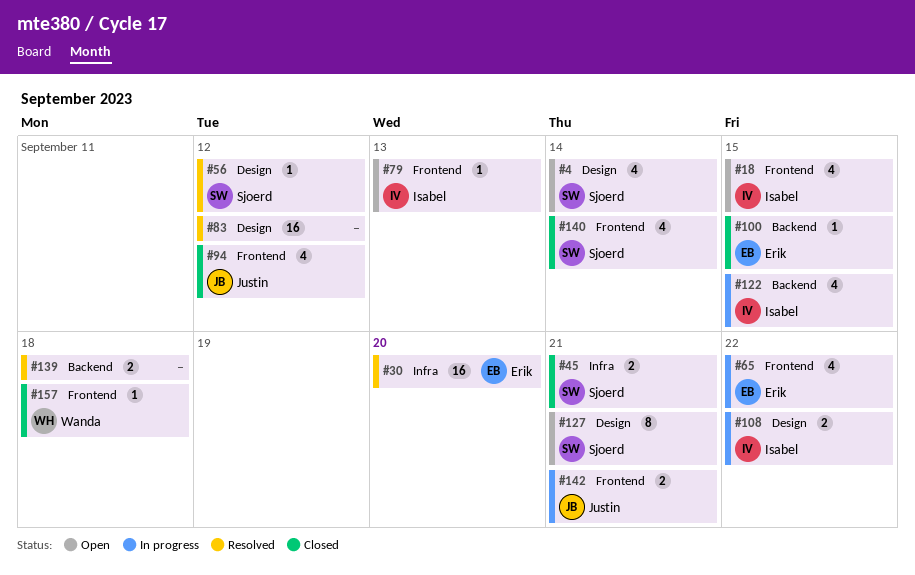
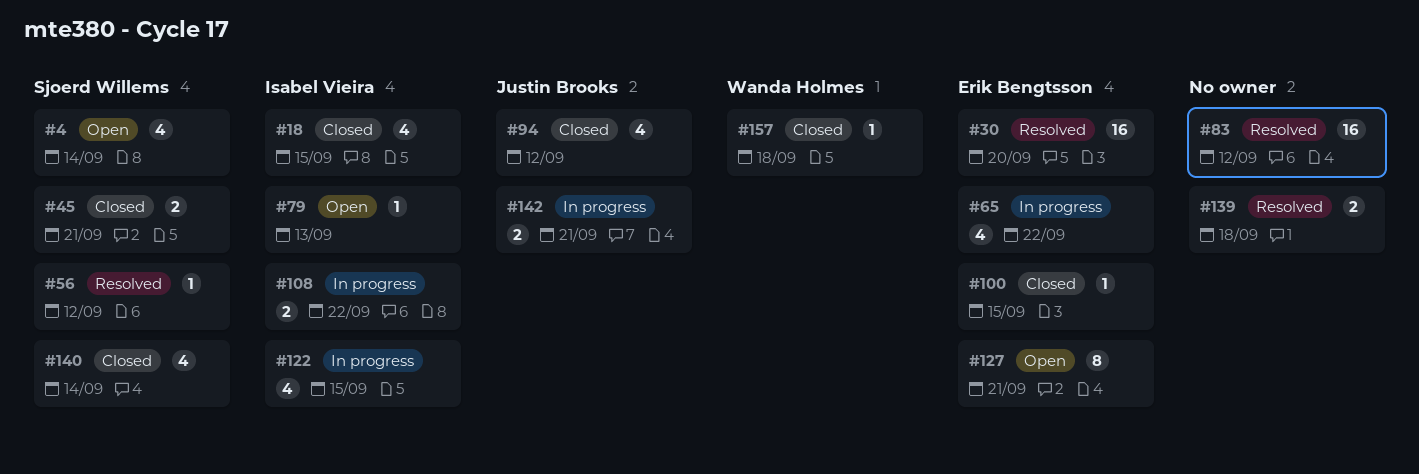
#18, status: Open -> Closed
#127, owner: Sjoerd Willems -> Erik Bengtsson

